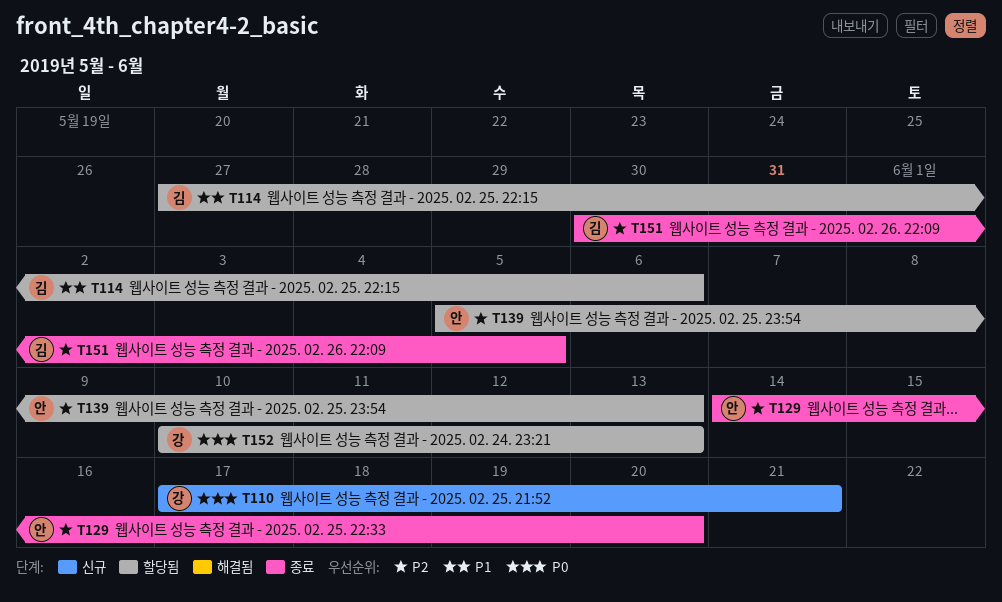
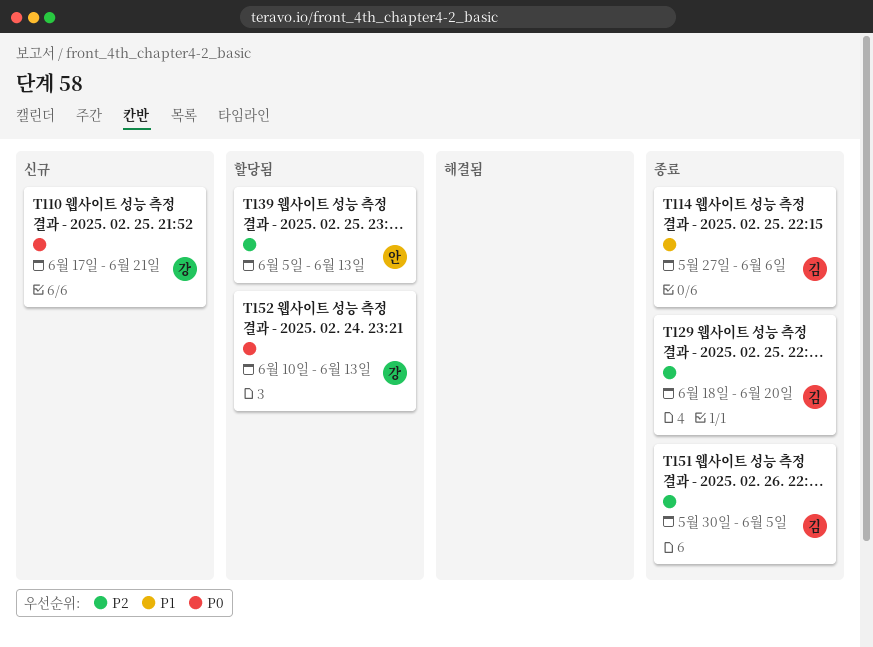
T114, status: 할당됨 -> 종료
T129, owner: 안 -> 김
T129, start: Jun 14 -> Jun 18

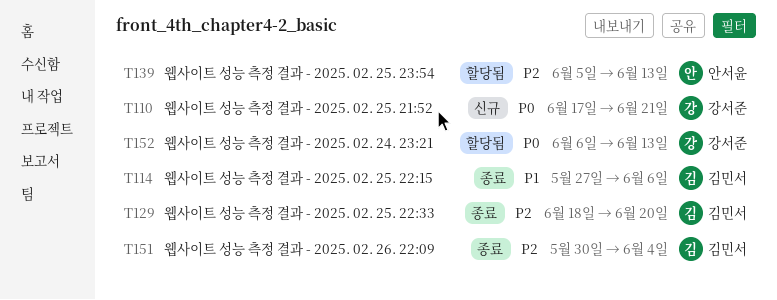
T151, due: Jun 5 -> Jun 4
T152, start: Jun 10 -> Jun 6

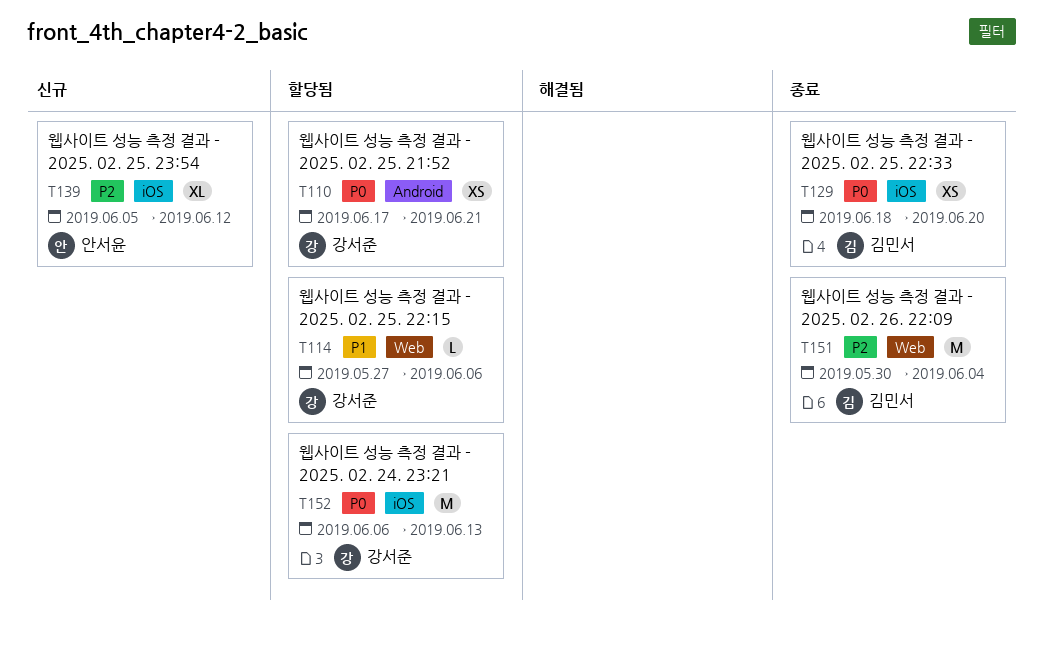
T110, status: 신규 -> 할당됨
T114, status: 종료 -> 할당됨
T114, owner: 김민서 -> 강서준
T129, priority: P2 -> P0
T139, status: 할당됨 -> 신규
T139, due: Jun 13 -> Jun 12

